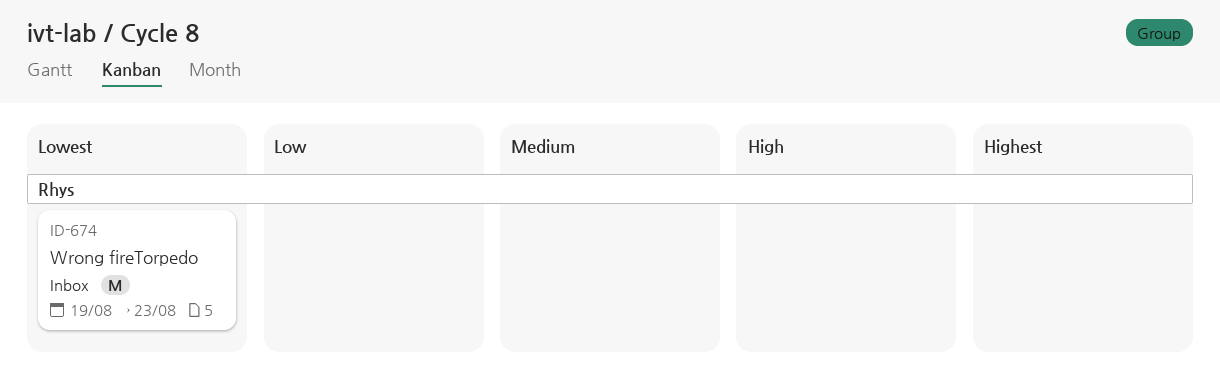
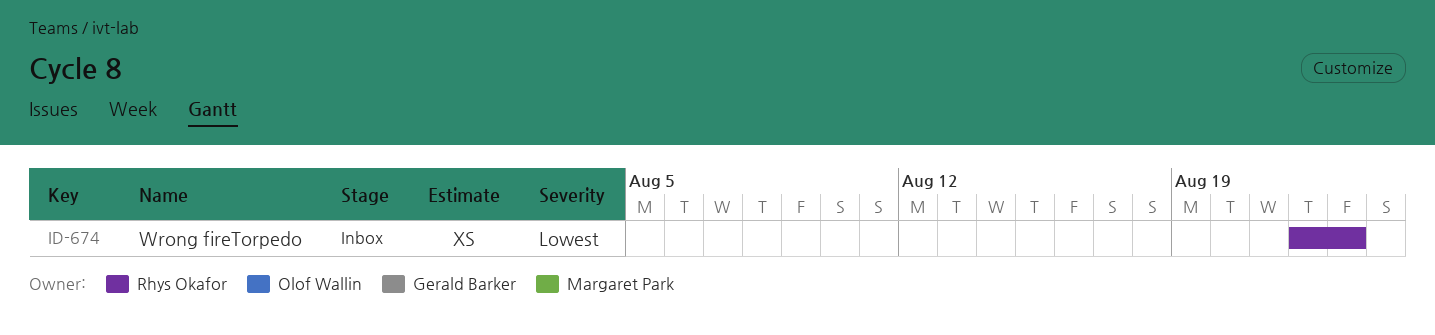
ID-674, estimate: M -> XS
ID-674, start: Aug 19 -> Aug 22

